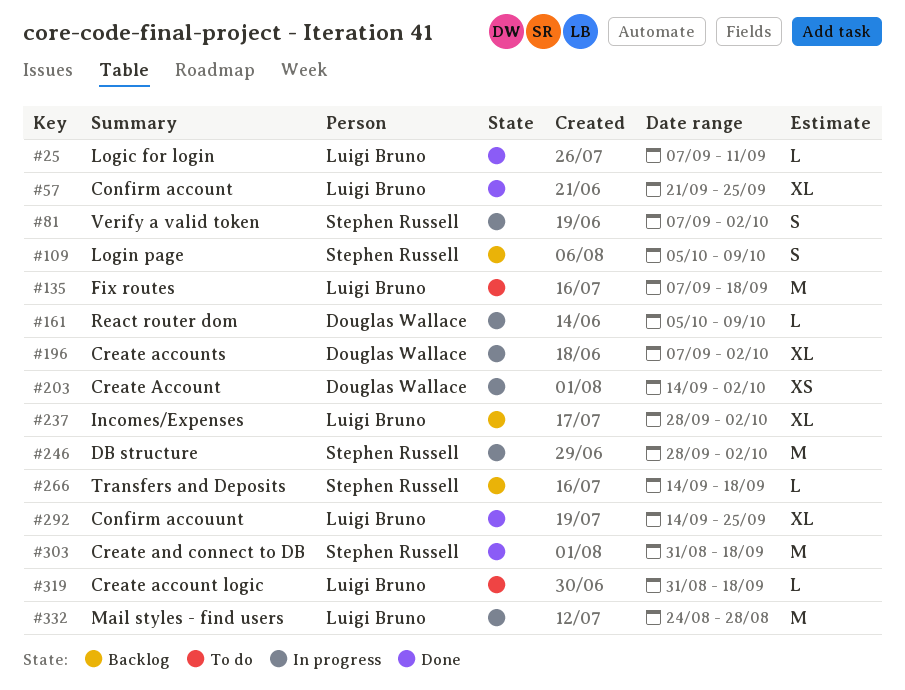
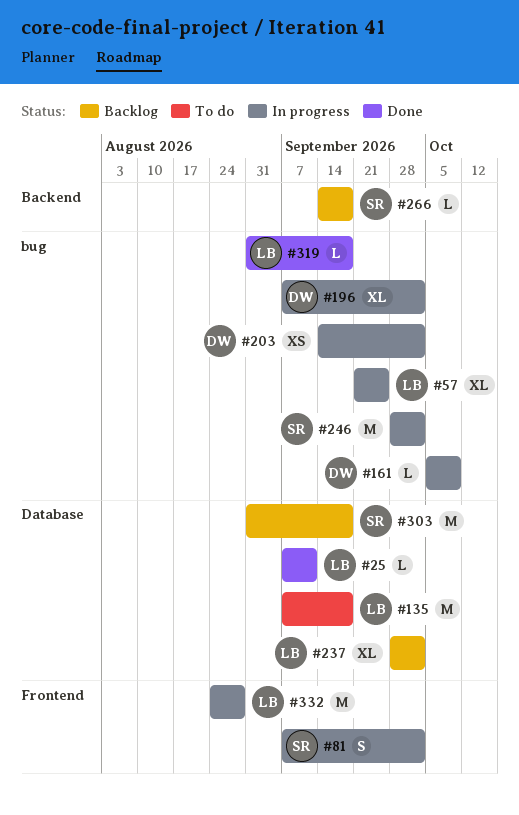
#57, status: Done -> In progress
#109: present -> none
#292: present -> none
#303, status: Done -> Backlog
#319, status: To do -> Done

